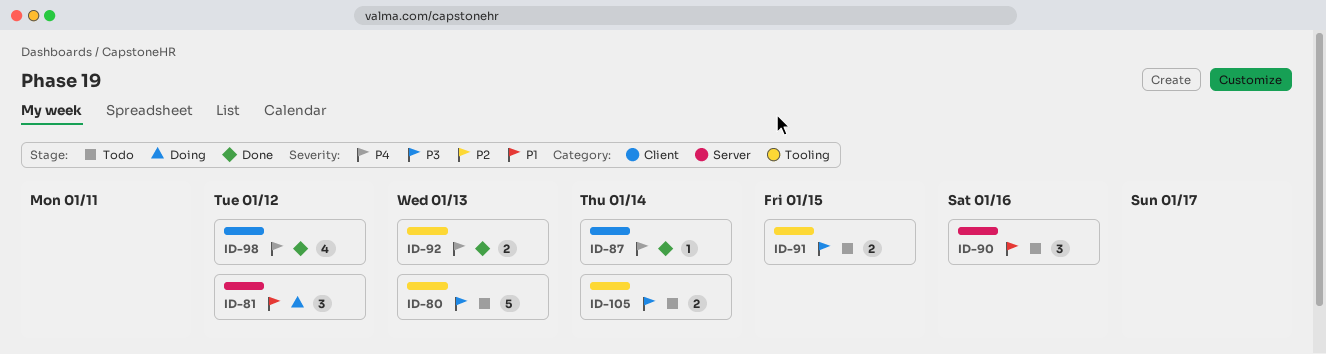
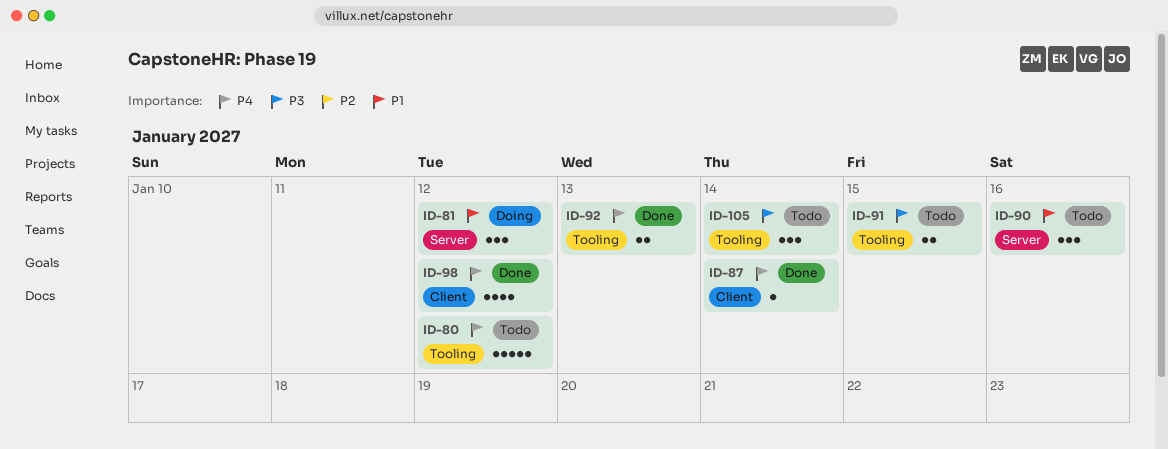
ID-80, priority: P3 -> P4
ID-80, due: Jan 13 -> Jan 12
ID-105, estimate: 2 -> 3

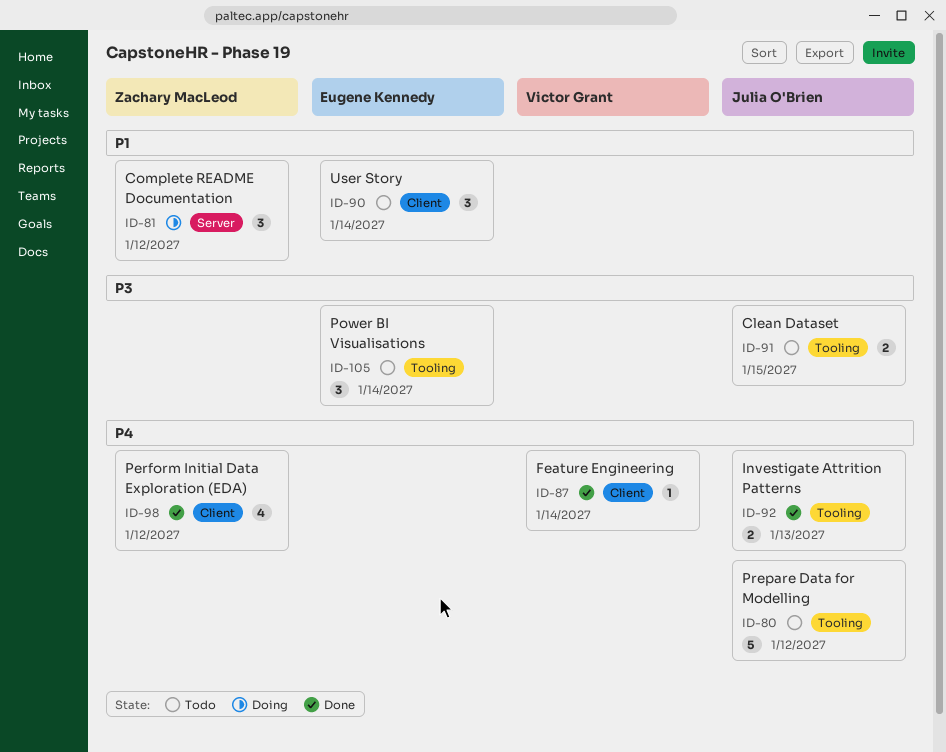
ID-90, label: Server -> Client
ID-90, due: Jan 16 -> Jan 14

